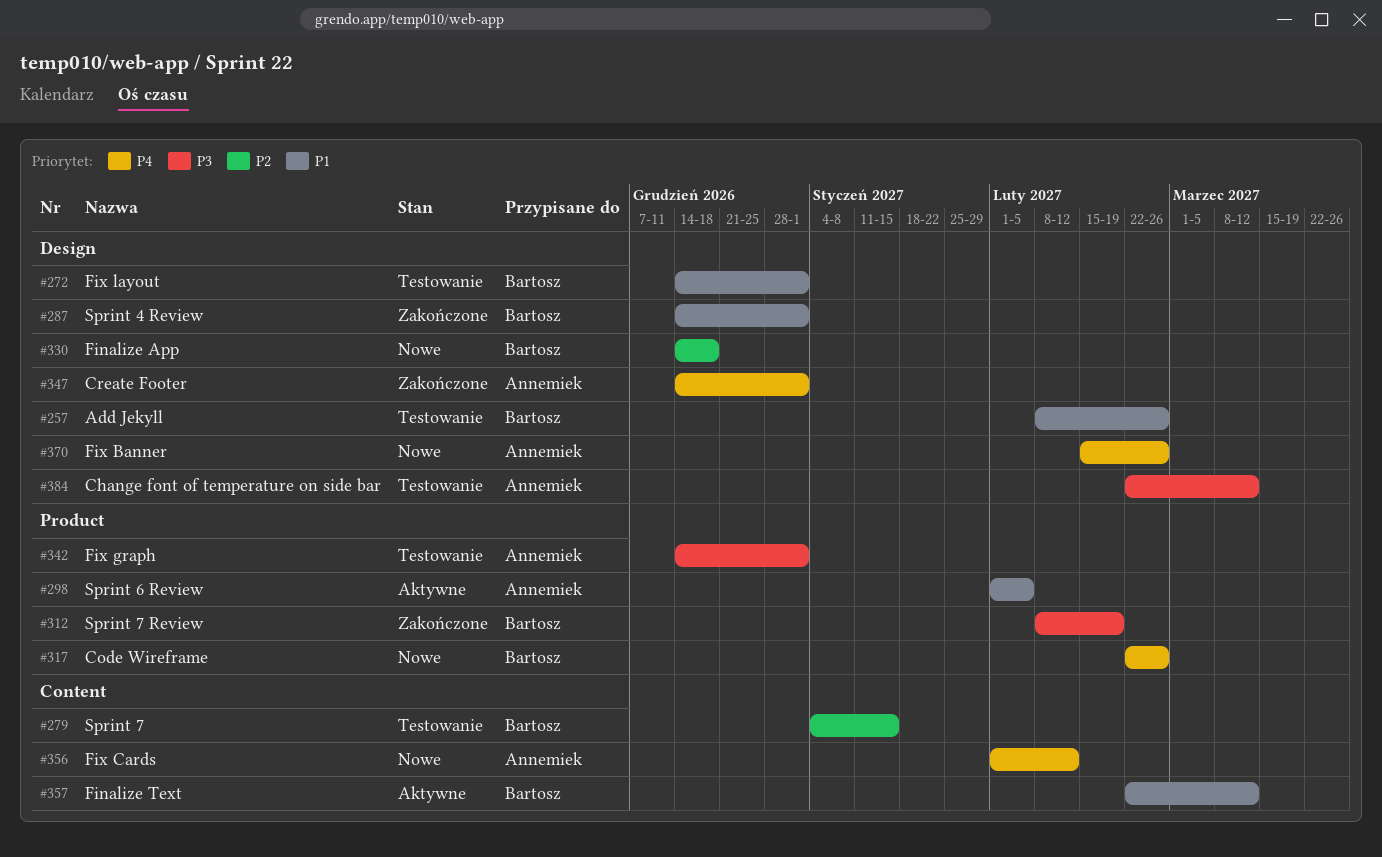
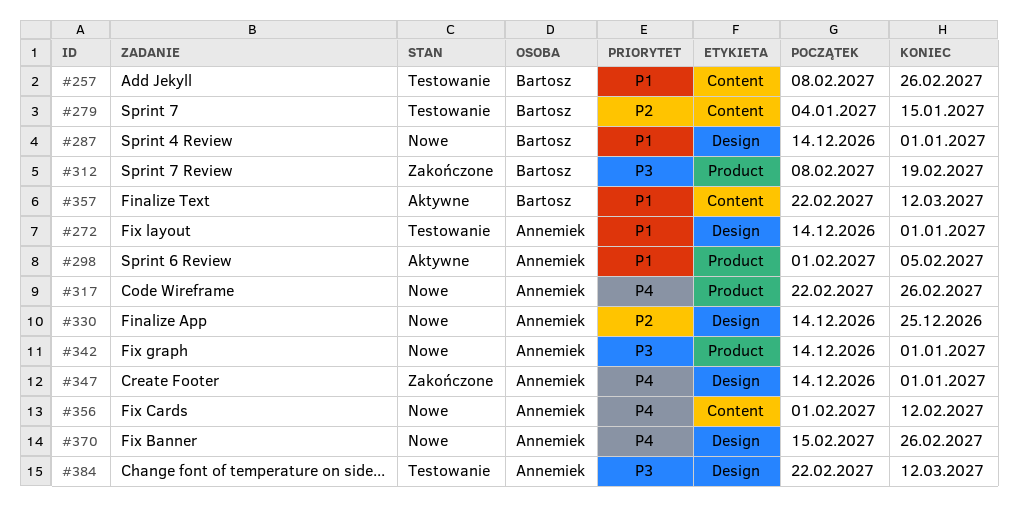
#257, label: Design -> Content
#272, owner: Bartosz -> Annemiek
#287, status: Zakończone -> Nowe
#317, owner: Bartosz -> Annemiek
#330, owner: Bartosz -> Annemiek
#330, due: Dec 18 -> Dec 25
#342, status: Testowanie -> Nowe

